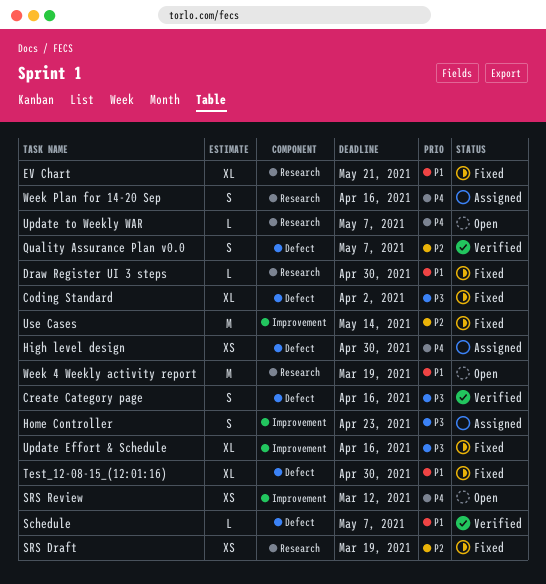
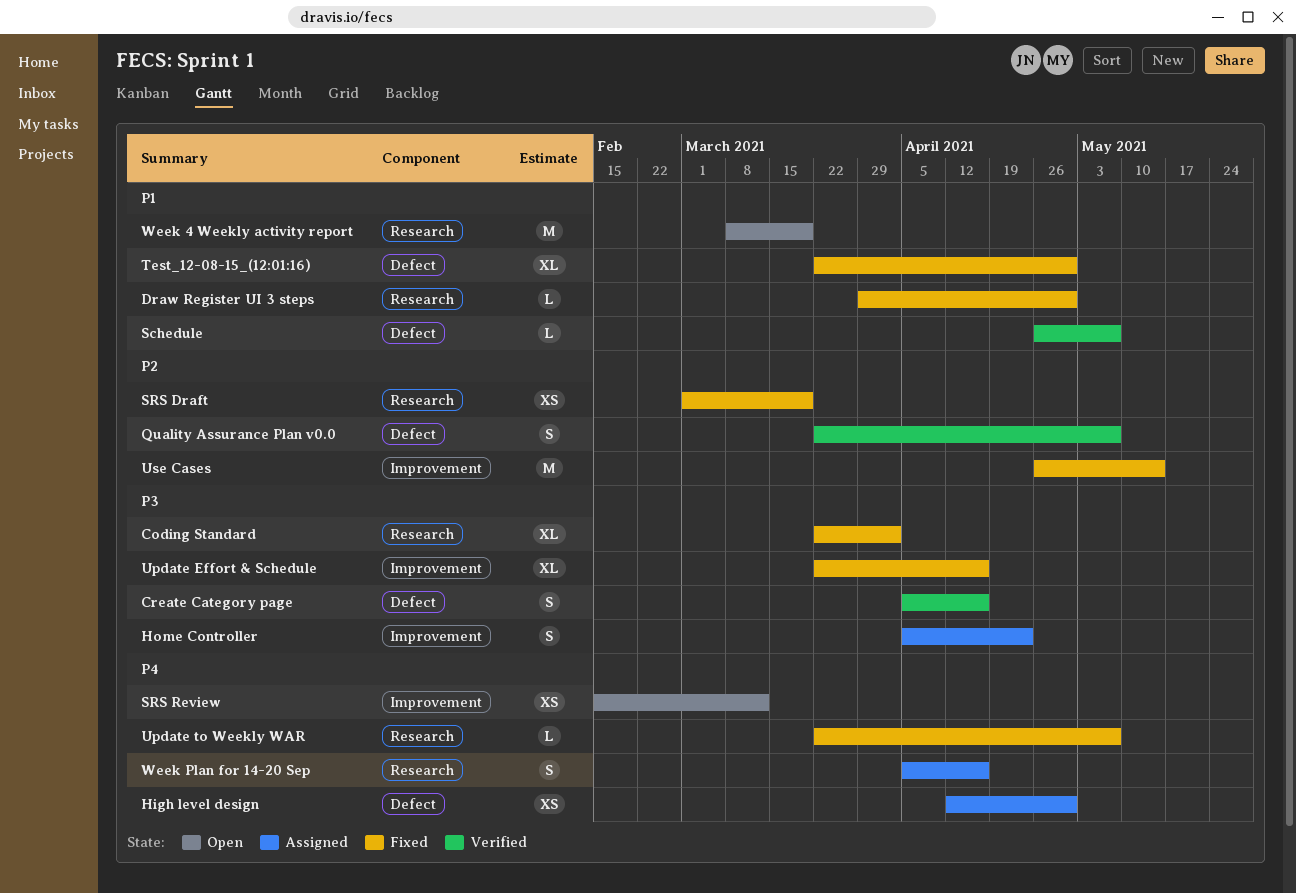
Coding Standard, label: Defect -> Research
EV Chart: present -> none
Update to Weekly WAR, status: Open -> Fixed

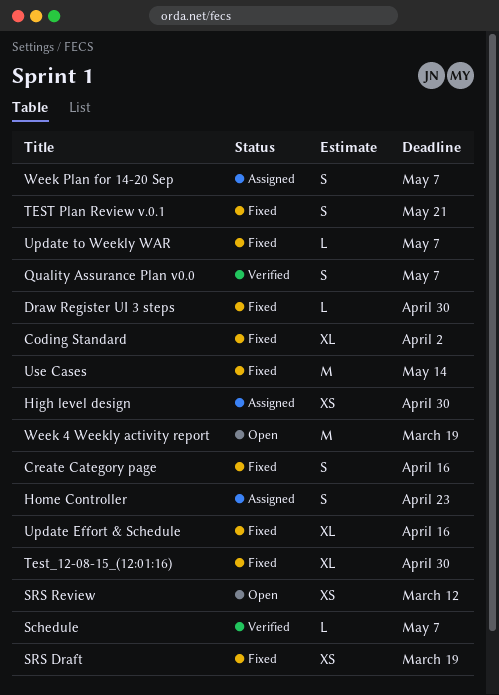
Create Category page, status: Verified -> Fixed
TEST Plan Review v.0.1: none -> present
Week Plan for 14-20 Sep, due: Apr 16 -> May 7

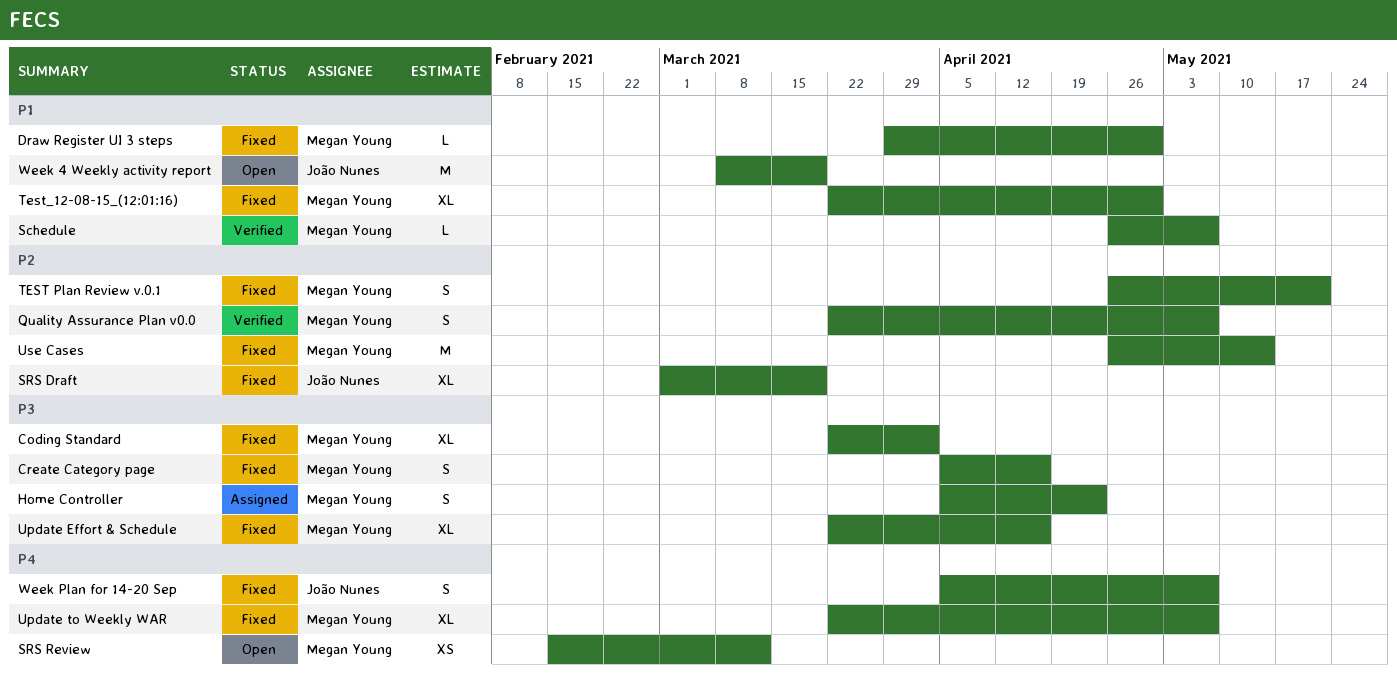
High level design: present -> none
SRS Draft, estimate: XS -> XL
Update to Weekly WAR, estimate: L -> XL
Week Plan for 14-20 Sep, status: Assigned -> Fixed

